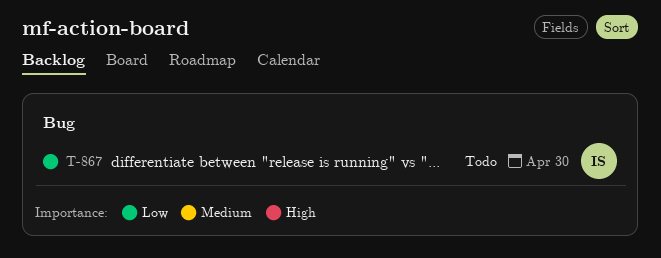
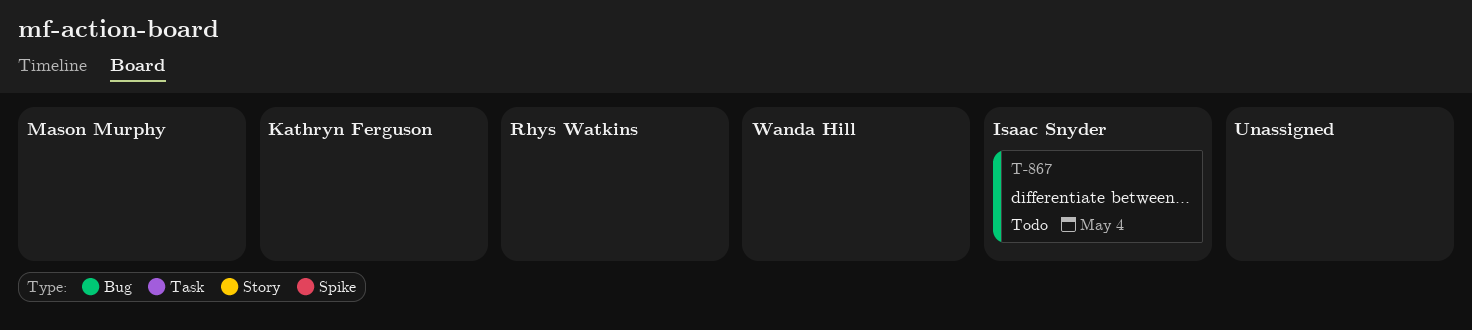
T-867, due: Apr 30 -> May 4

